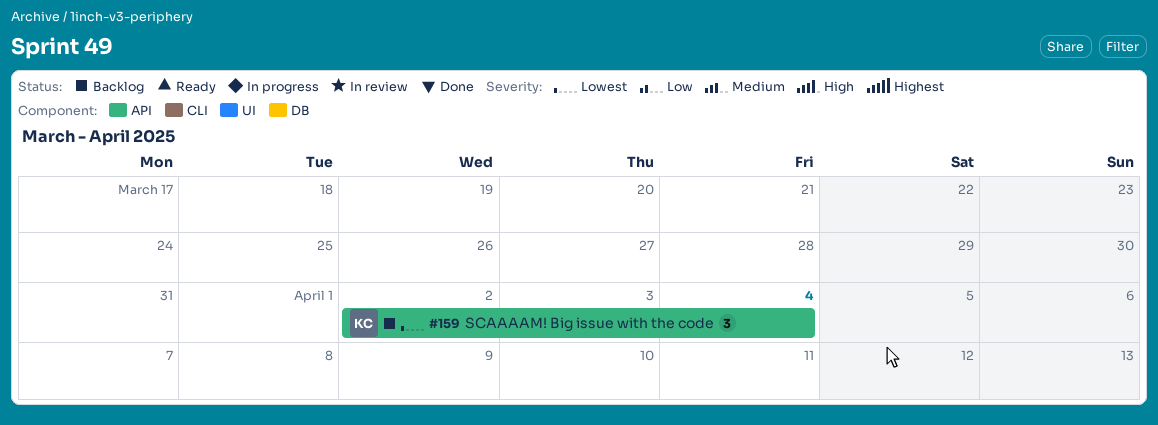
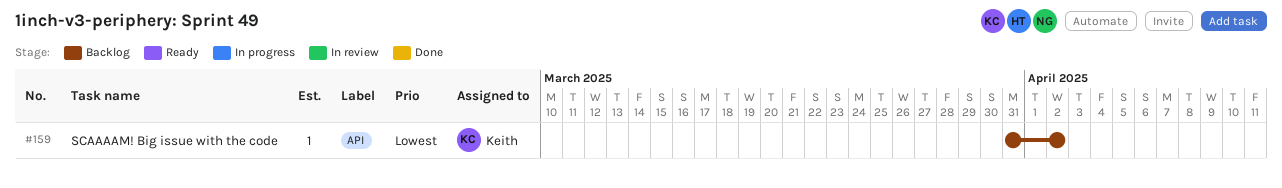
#159, estimate: 3 -> 1
#159, start: Apr 2 -> Mar 31
#159, due: Apr 4 -> Apr 2

